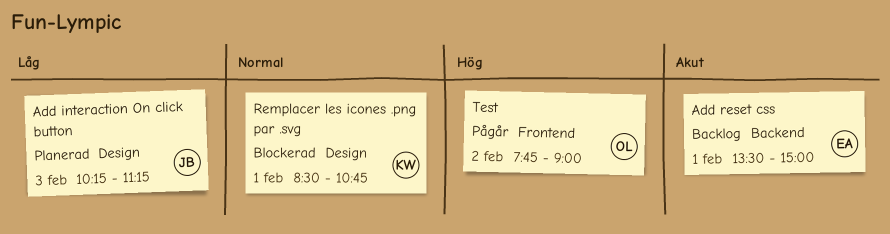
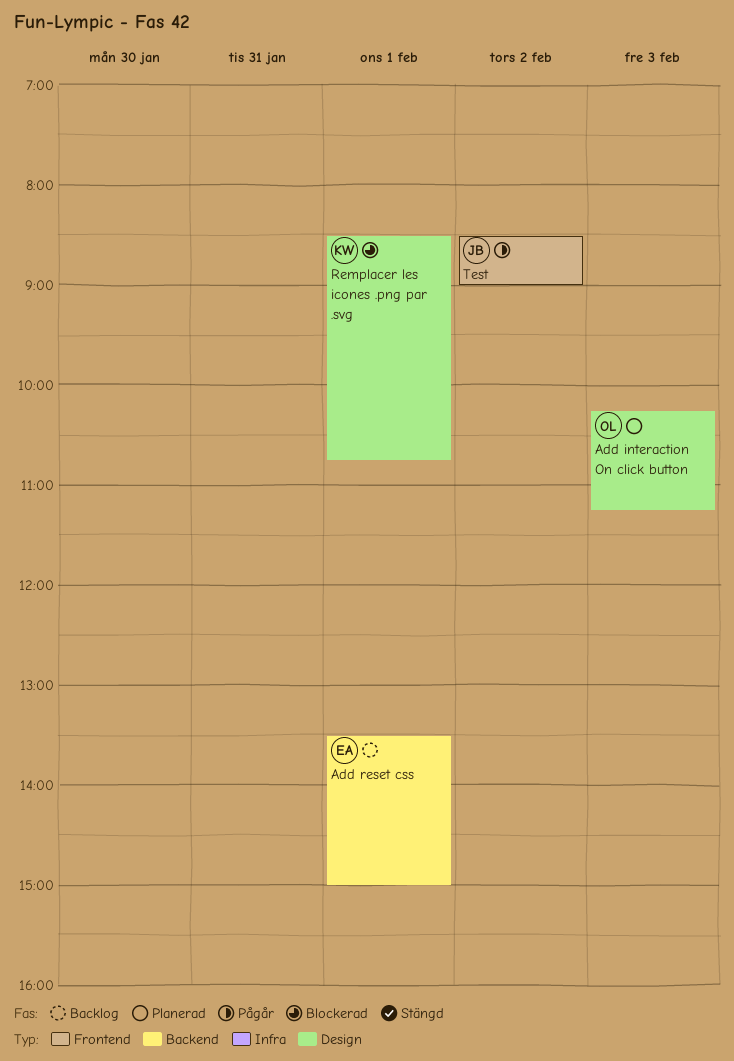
Add interaction On click button, owner: JB -> OL
Test, owner: OL -> JB
Test, begins: 07:45 -> 08:30

